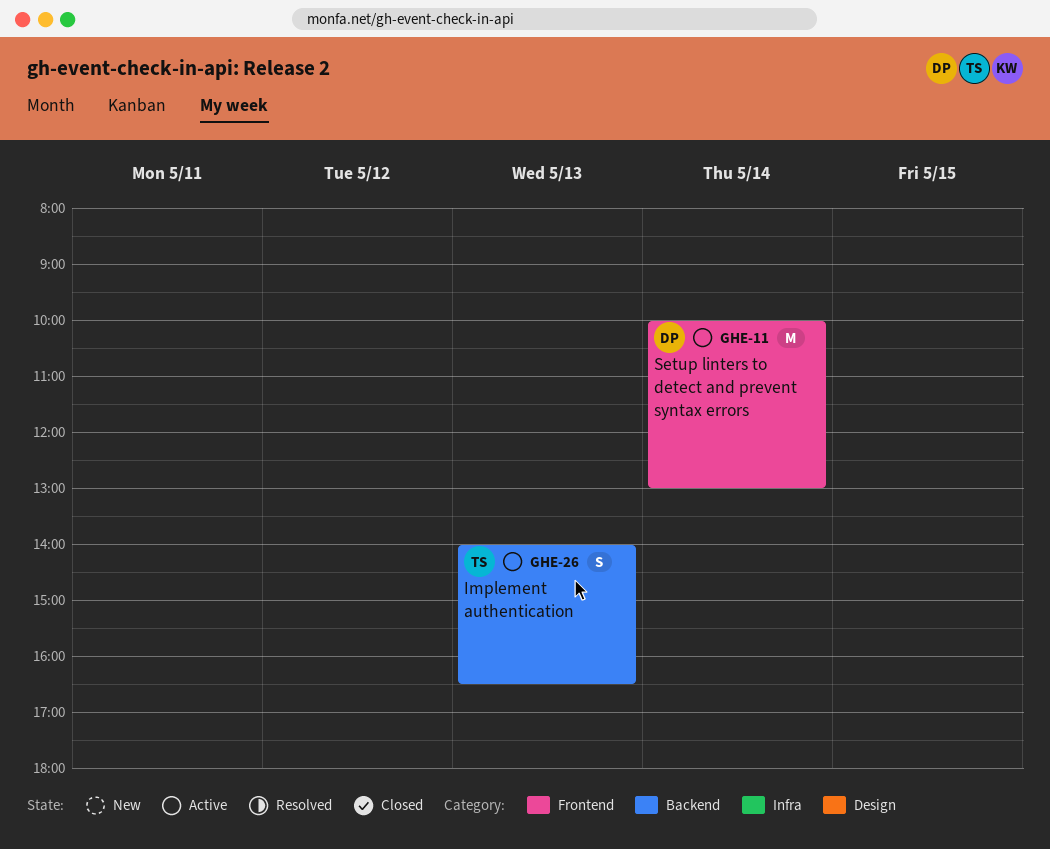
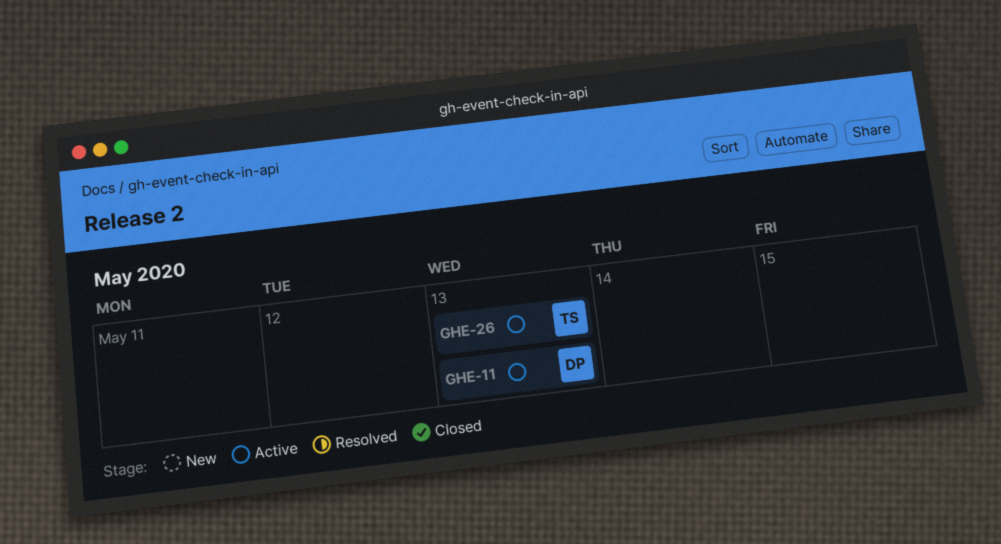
GHE-11, day: May 14 -> May 13

